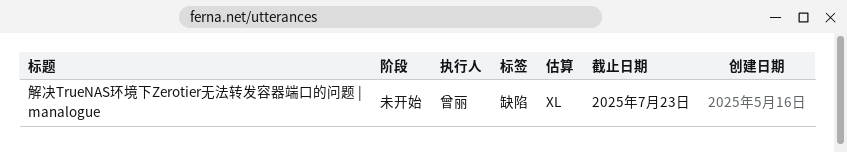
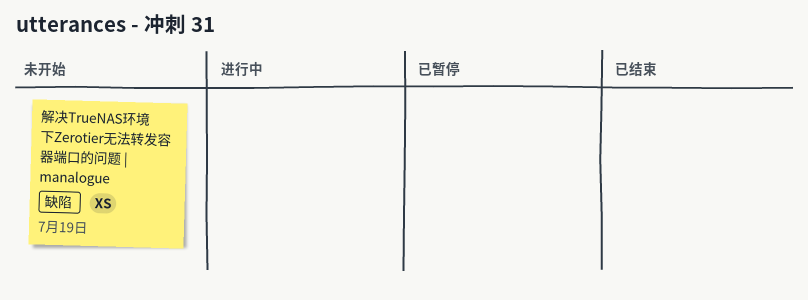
解决TrueNAS环境下Zerotier无法转发容器端口的问题 | manalogue, estimate: XL -> XS
解决TrueNAS环境下Zerotier无法转发容器端口的问题 | manalogue, due: Jul 23 -> Jul 19

